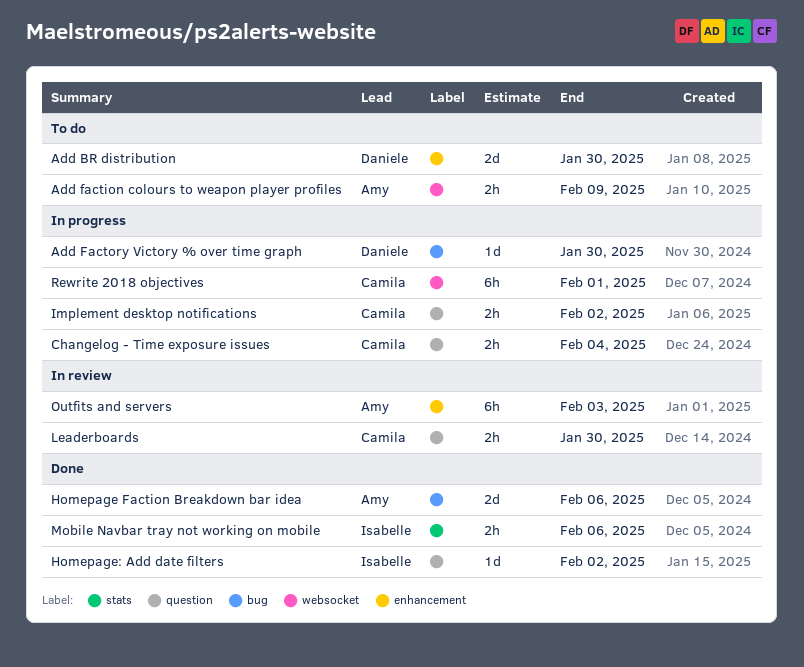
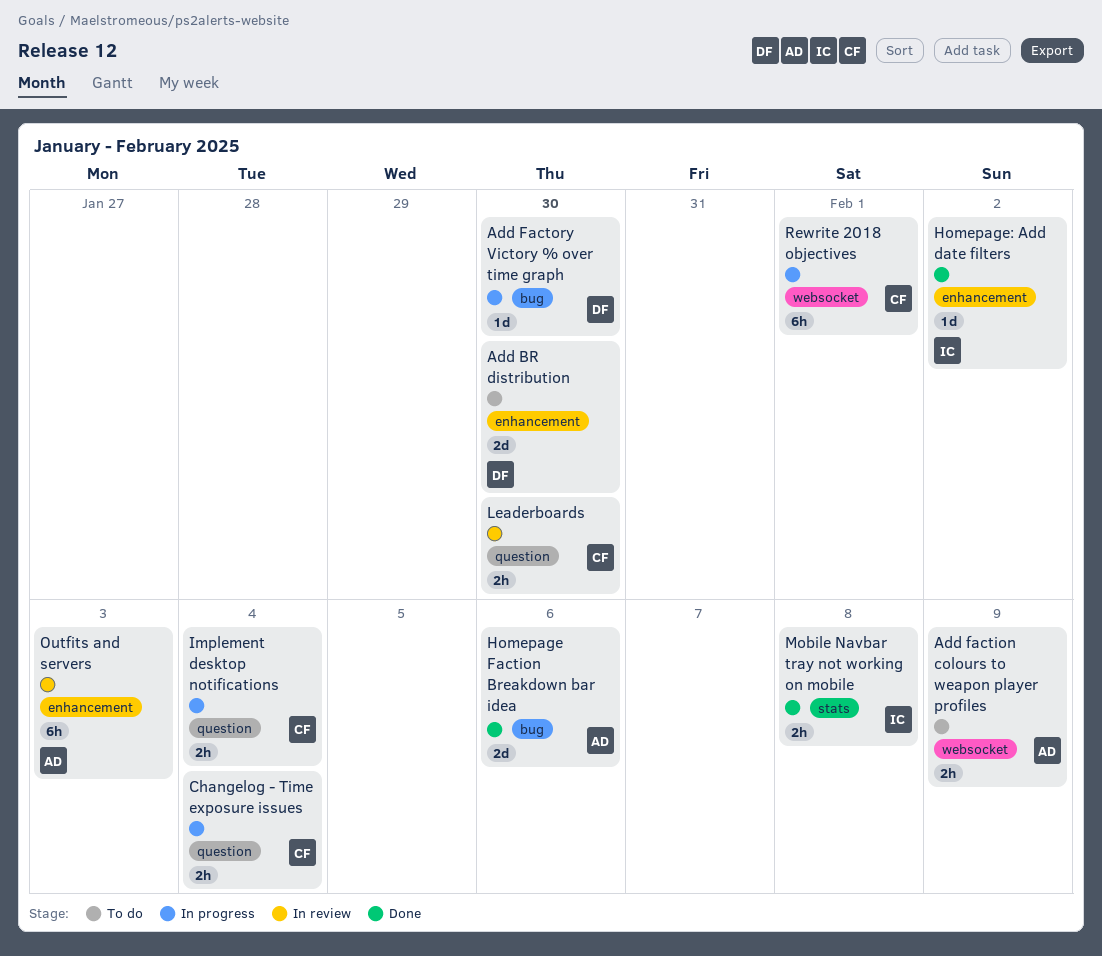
Homepage: Add date filters, label: question -> enhancement
Implement desktop notifications, due: Feb 2 -> Feb 4
Mobile Navbar tray not working on mobile, due: Feb 6 -> Feb 8

